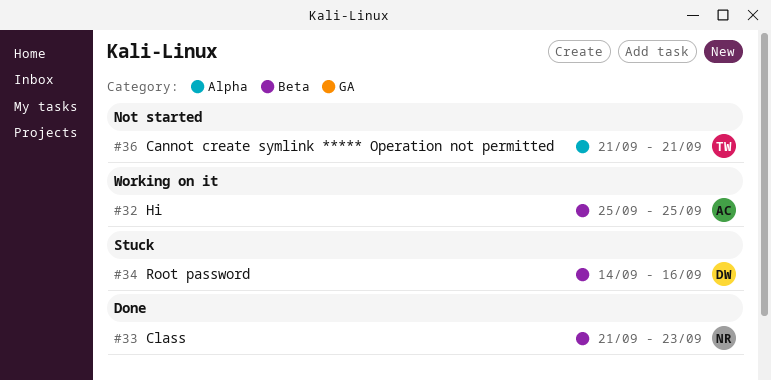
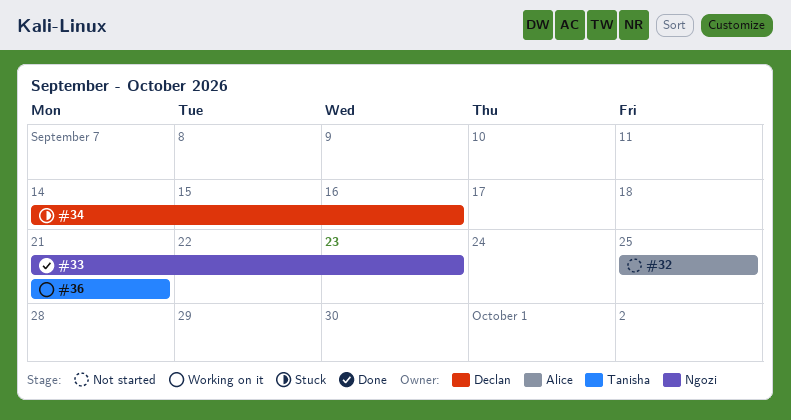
#32, status: Working on it -> Not started
#36, status: Not started -> Working on it

